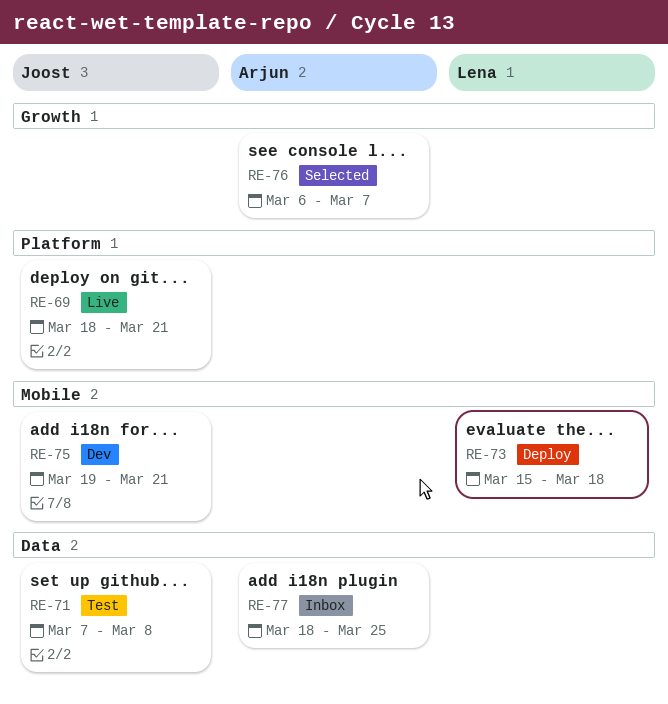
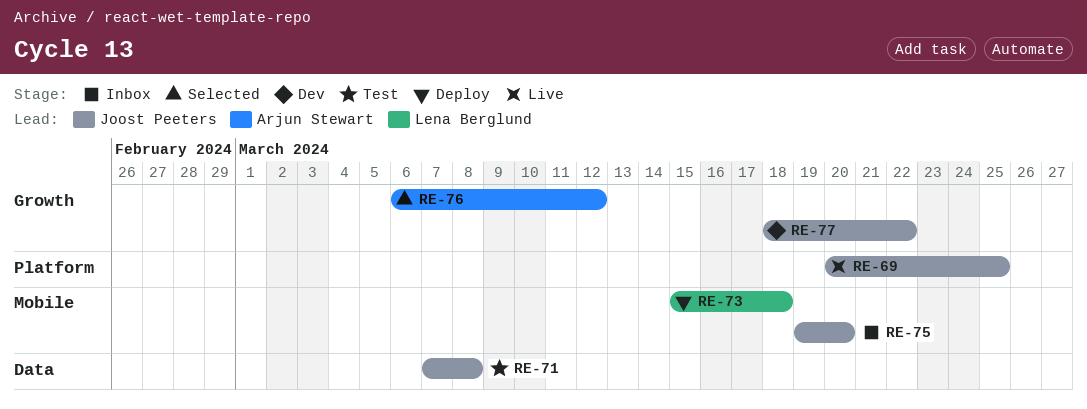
RE-69, start: Mar 18 -> Mar 20
RE-69, due: Mar 21 -> Mar 25
RE-75, status: Dev -> Inbox
RE-75, due: Mar 21 -> Mar 20
RE-76, due: Mar 7 -> Mar 12
RE-77, status: Inbox -> Dev
RE-77, owner: Arjun Stewart -> Joost Peeters
RE-77, label: Data -> Growth
RE-77, due: Mar 25 -> Mar 22

